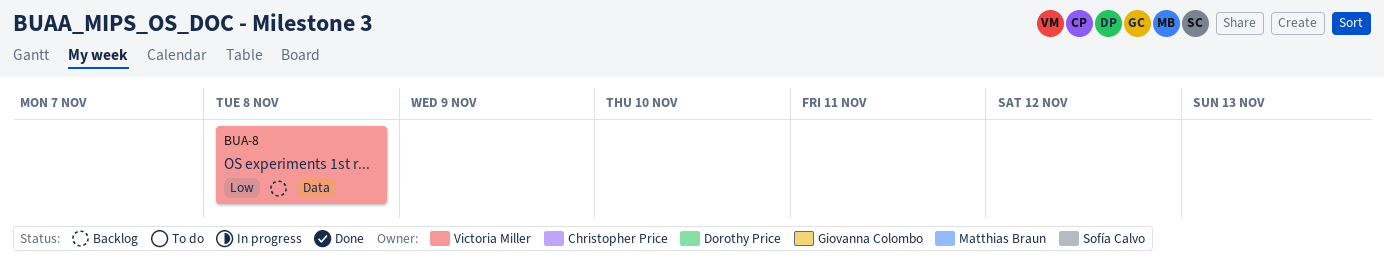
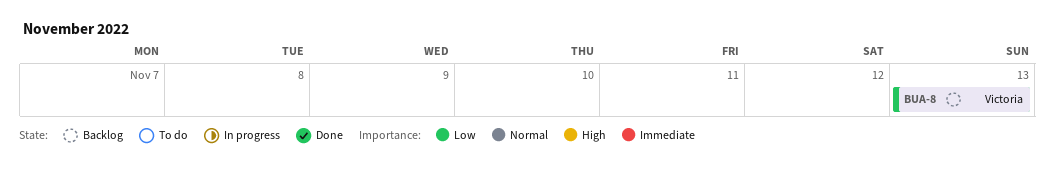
BUA-8, due: Nov 8 -> Nov 13

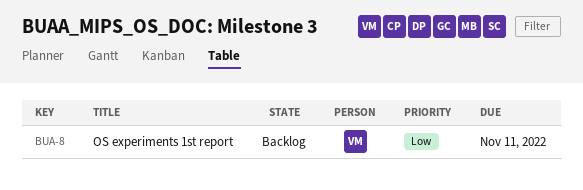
BUA-8, due: Nov 13 -> Nov 11

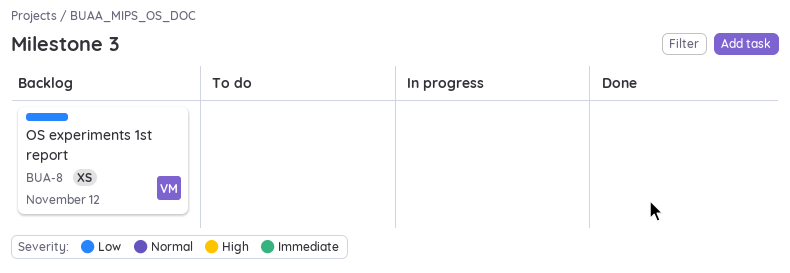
BUA-8, due: Nov 11 -> Nov 12

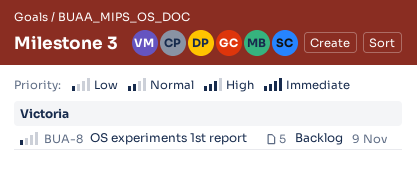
BUA-8, due: Nov 12 -> Nov 9

